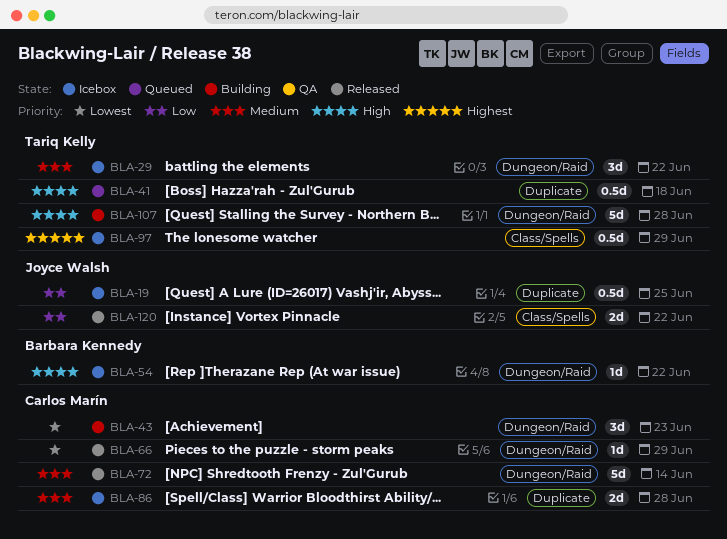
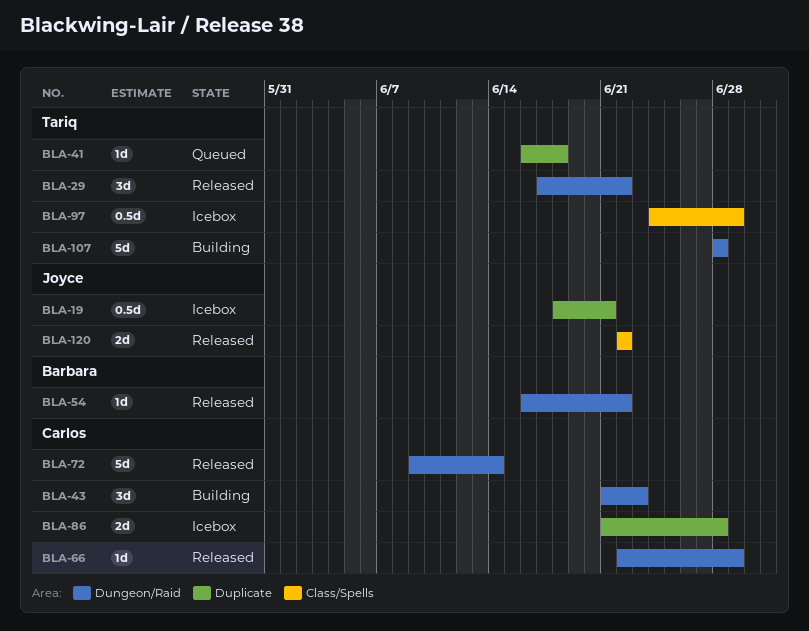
BLA-19, due: Jun 25 -> Jun 21
BLA-29, status: Icebox -> Released
BLA-41, estimate: 0.5d -> 1d
BLA-54, status: Icebox -> Released

